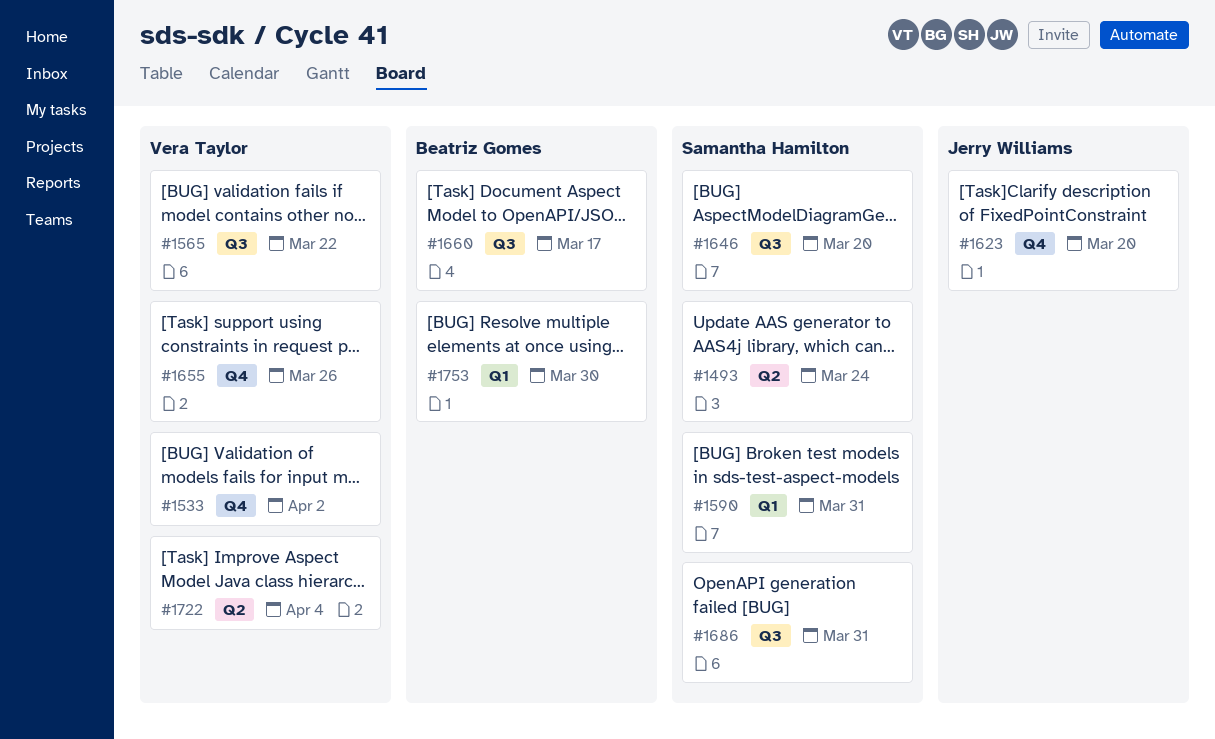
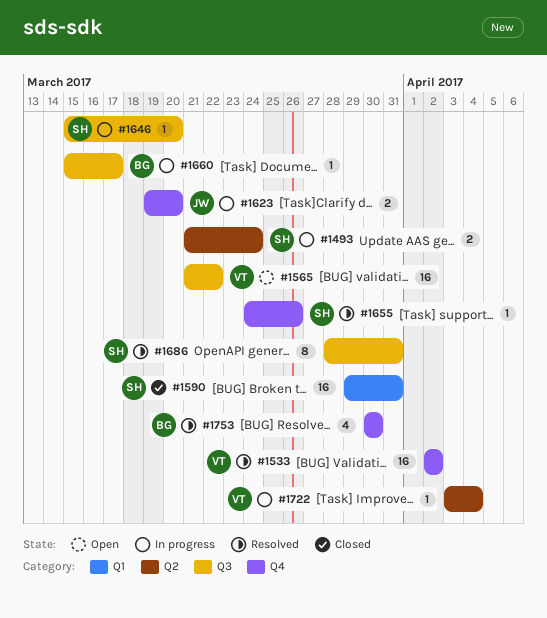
#1655, owner: Vera Taylor -> Samantha Hamilton
#1753, label: Q1 -> Q4

